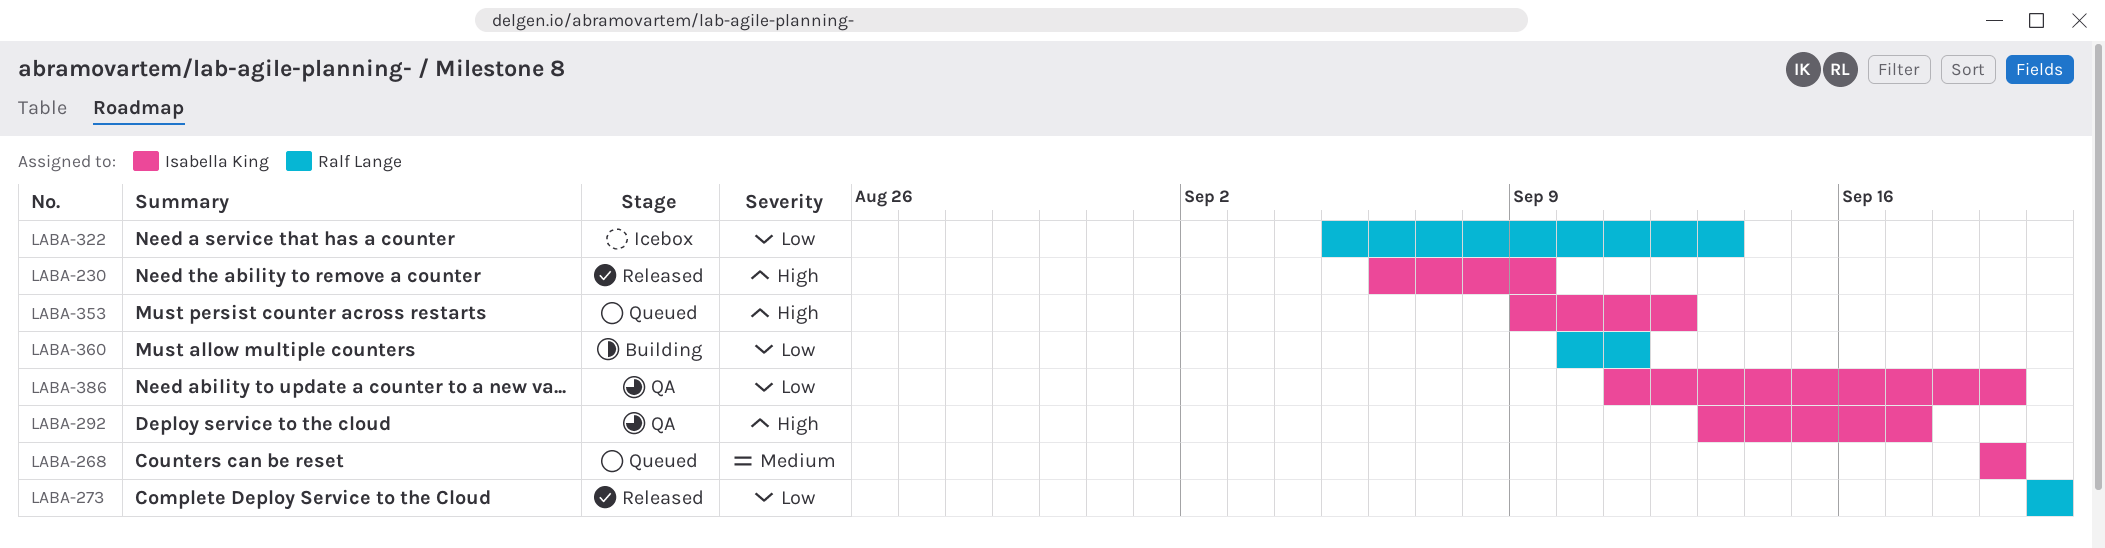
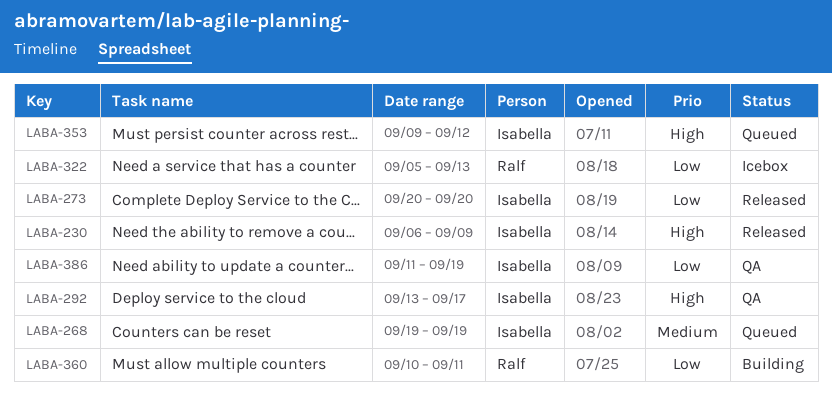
LABA-273, owner: Ralf Lange -> Isabella King

